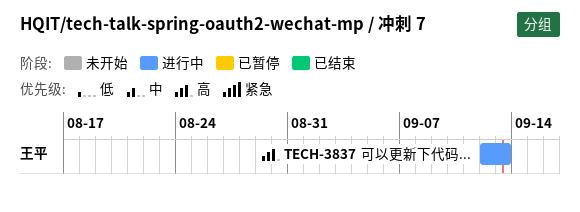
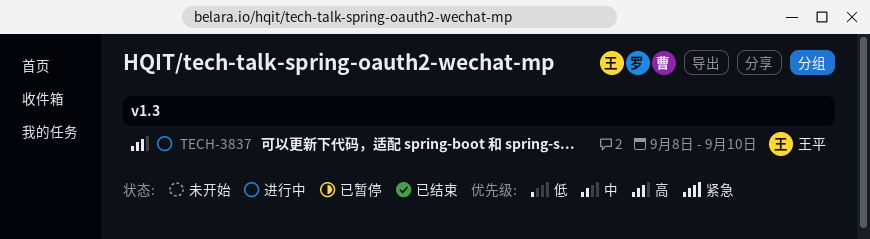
TECH-3837, start: Sep 12 -> Sep 8
TECH-3837, due: Sep 13 -> Sep 10

